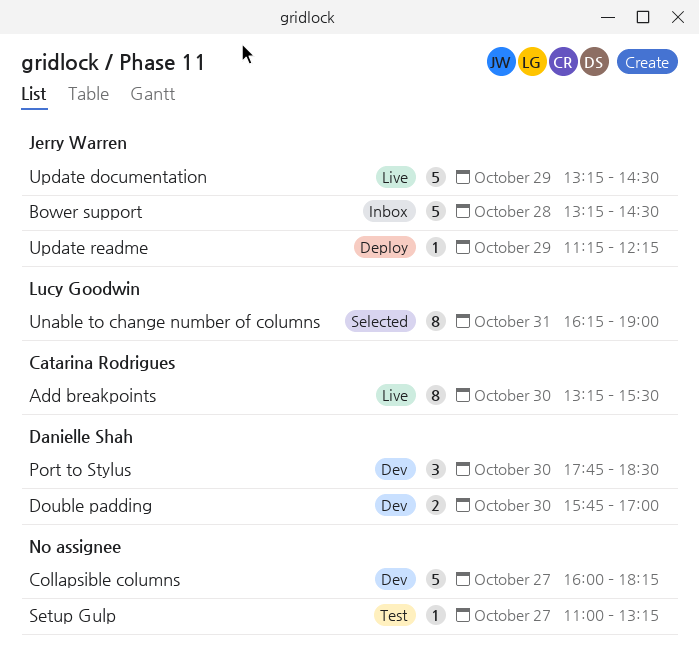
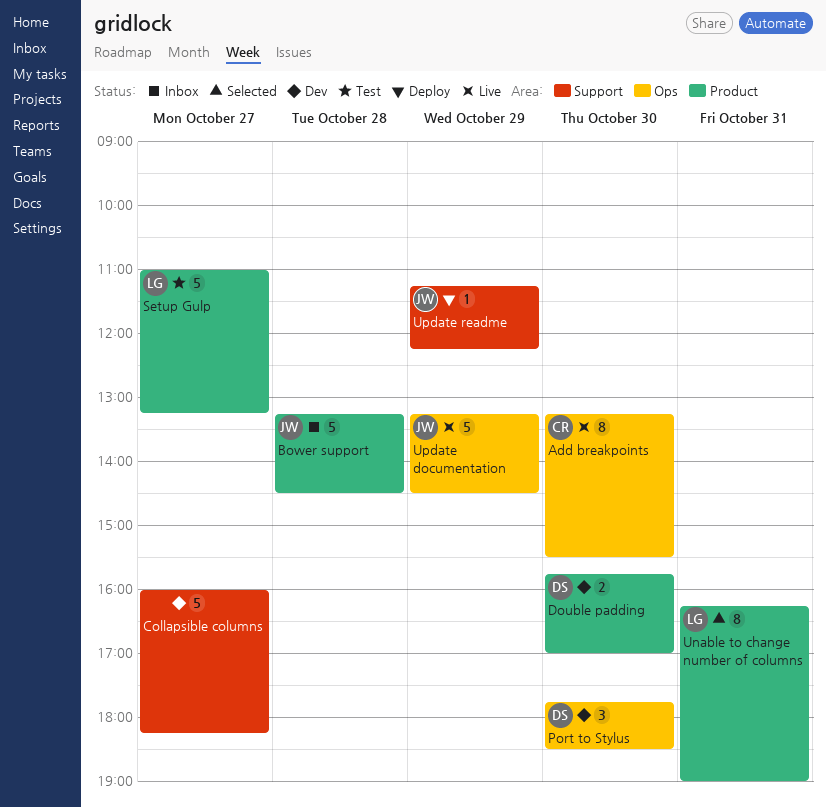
Setup Gulp, owner: none -> Lucy Goodwin
Setup Gulp, estimate: 1 -> 5

